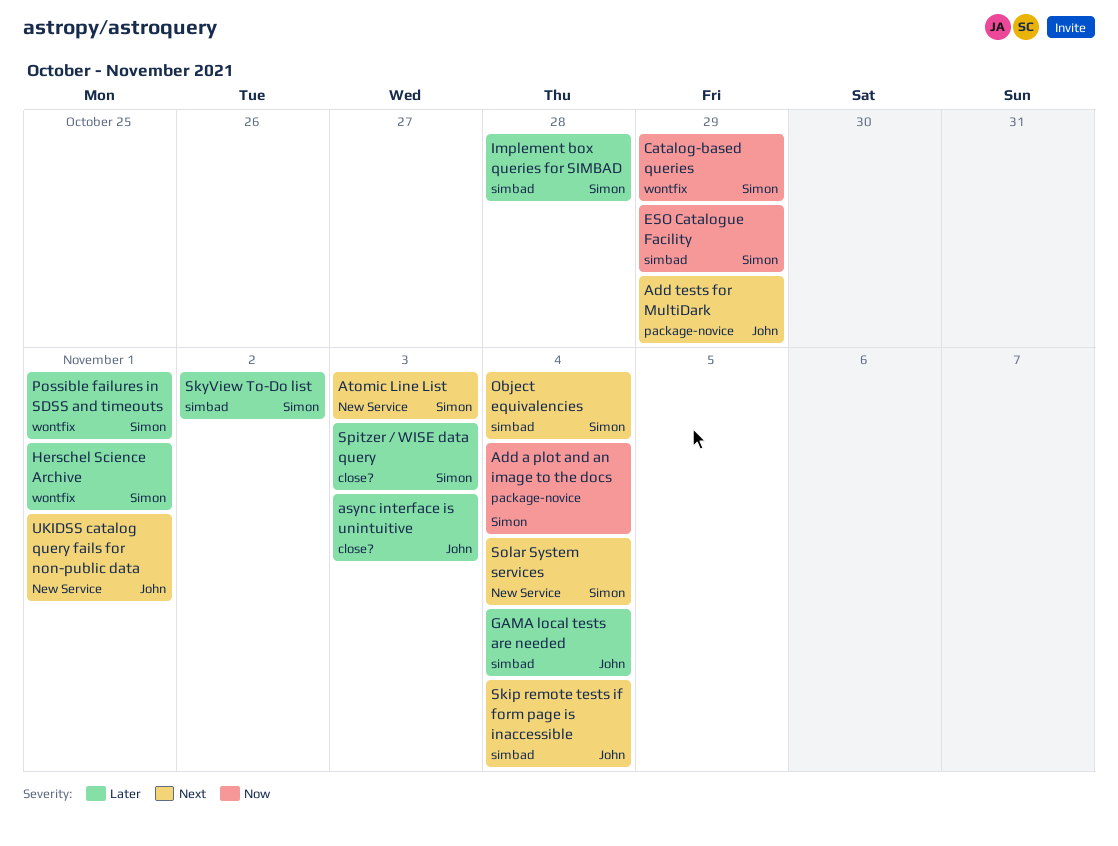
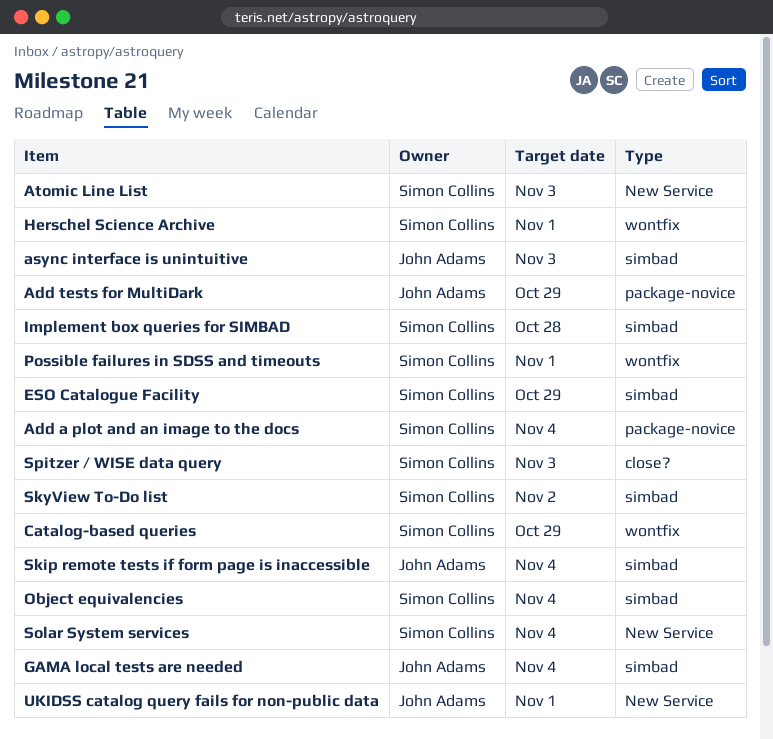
async interface is unintuitive, label: close? -> simbad

